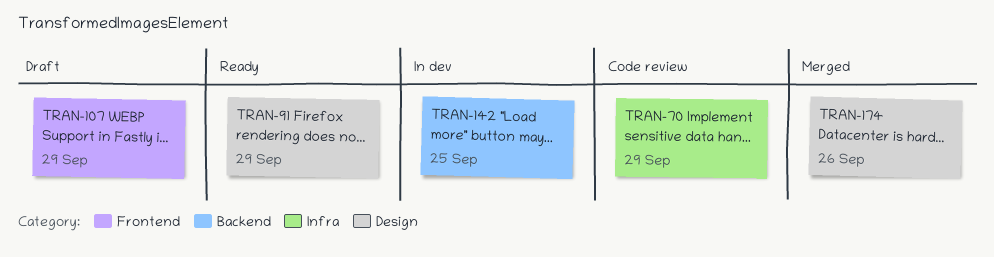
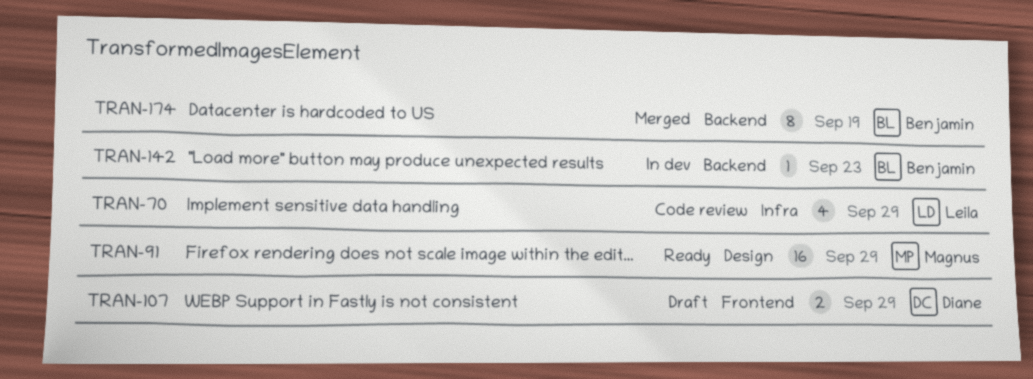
TRAN-142, due: Sep 25 -> Sep 23
TRAN-174, label: Design -> Backend
TRAN-174, due: Sep 26 -> Sep 19

